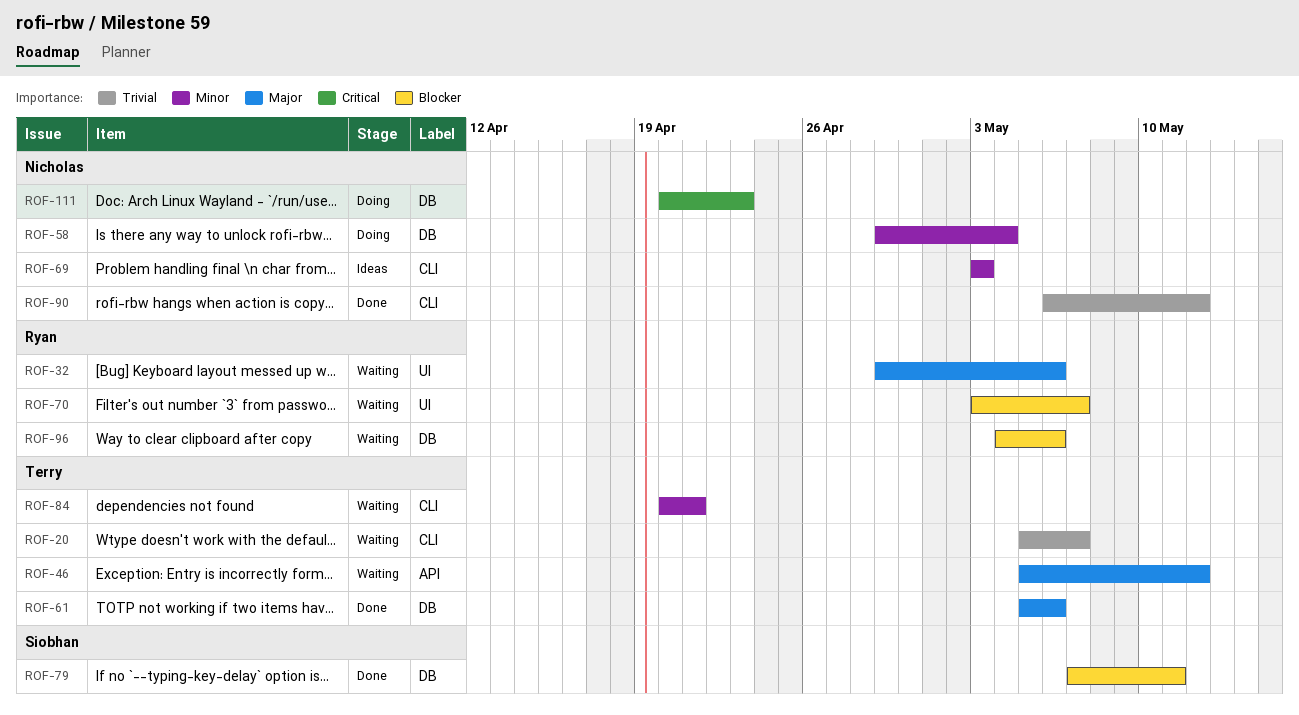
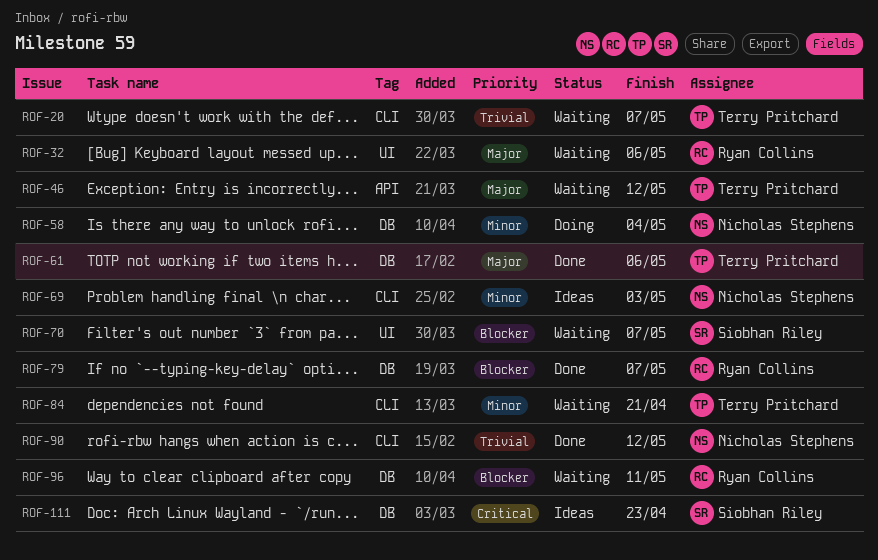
ROF-70, owner: Ryan Collins -> Siobhan Riley
ROF-79, owner: Siobhan Riley -> Ryan Collins
ROF-79, due: May 11 -> May 7
ROF-96, due: May 6 -> May 11
ROF-111, status: Doing -> Ideas
ROF-111, owner: Nicholas Stephens -> Siobhan Riley

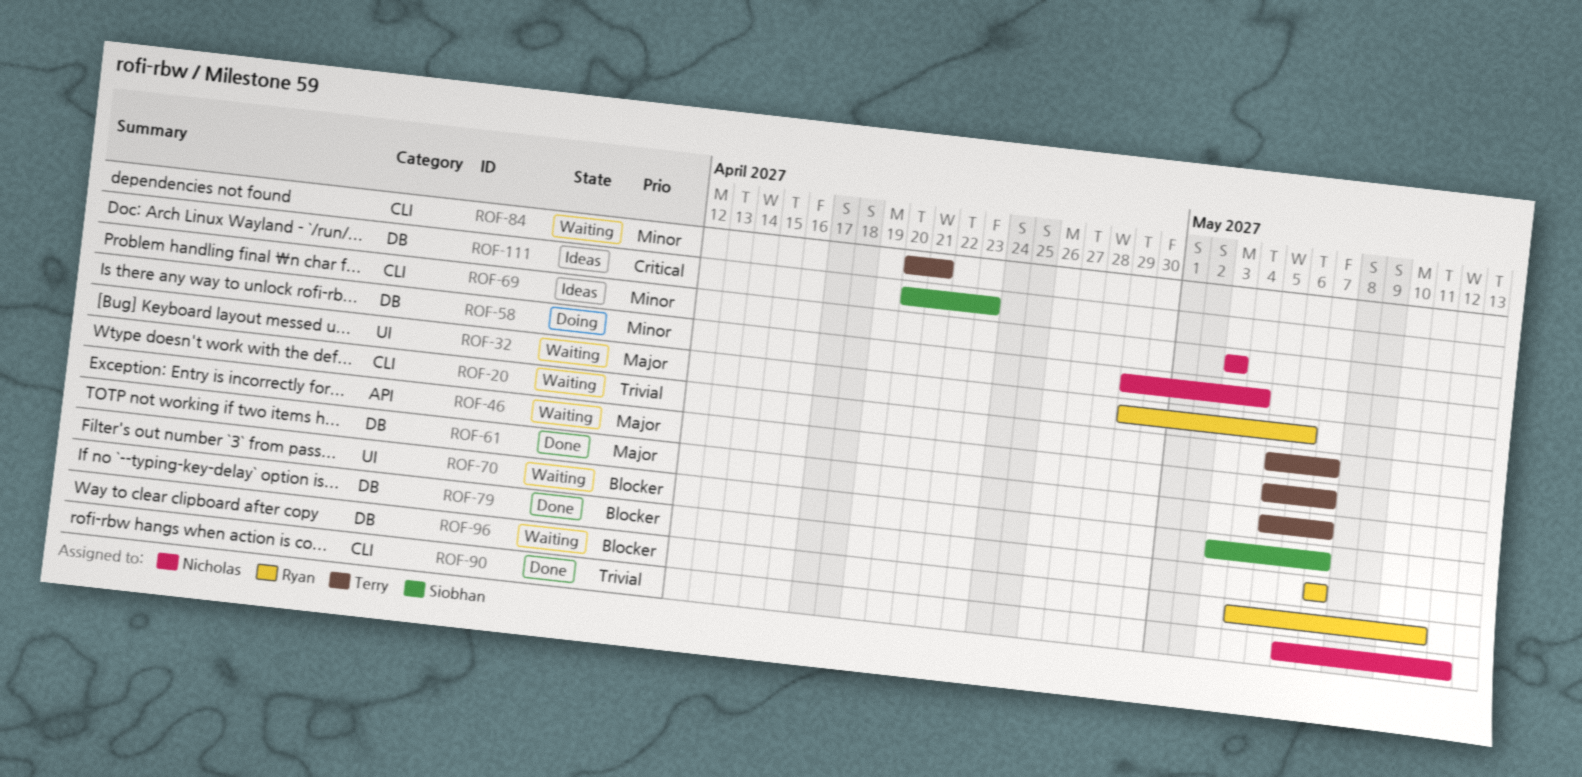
ROF-46, due: May 12 -> May 7
ROF-61, due: May 6 -> May 7

